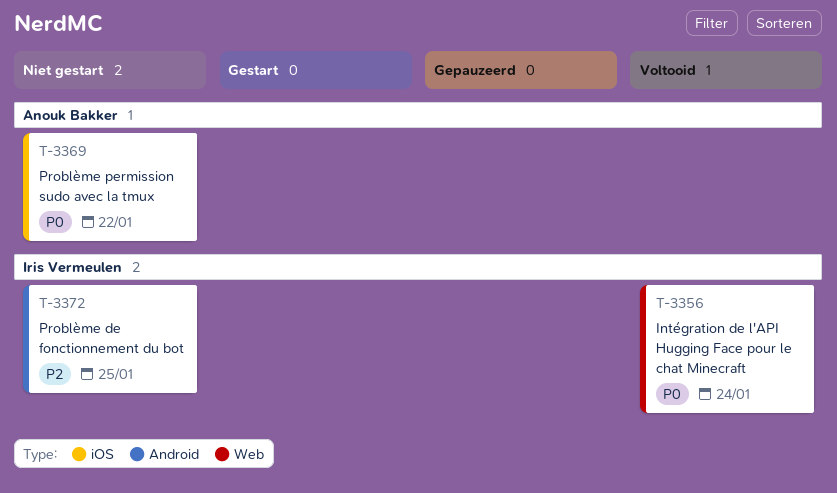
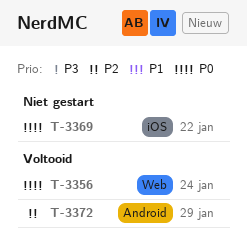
T-3372, status: Niet gestart -> Voltooid
T-3372, due: Jan 25 -> Jan 29

